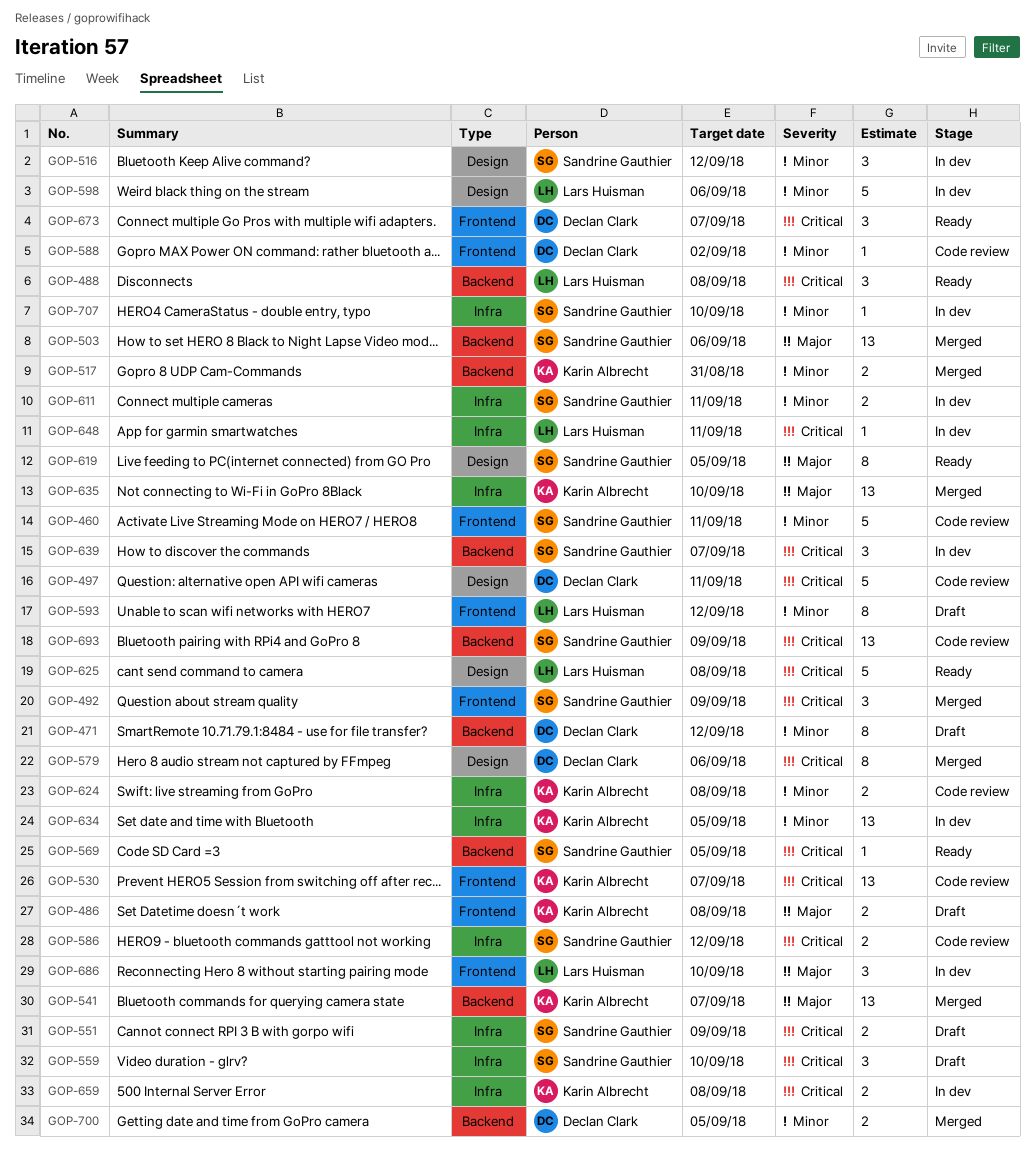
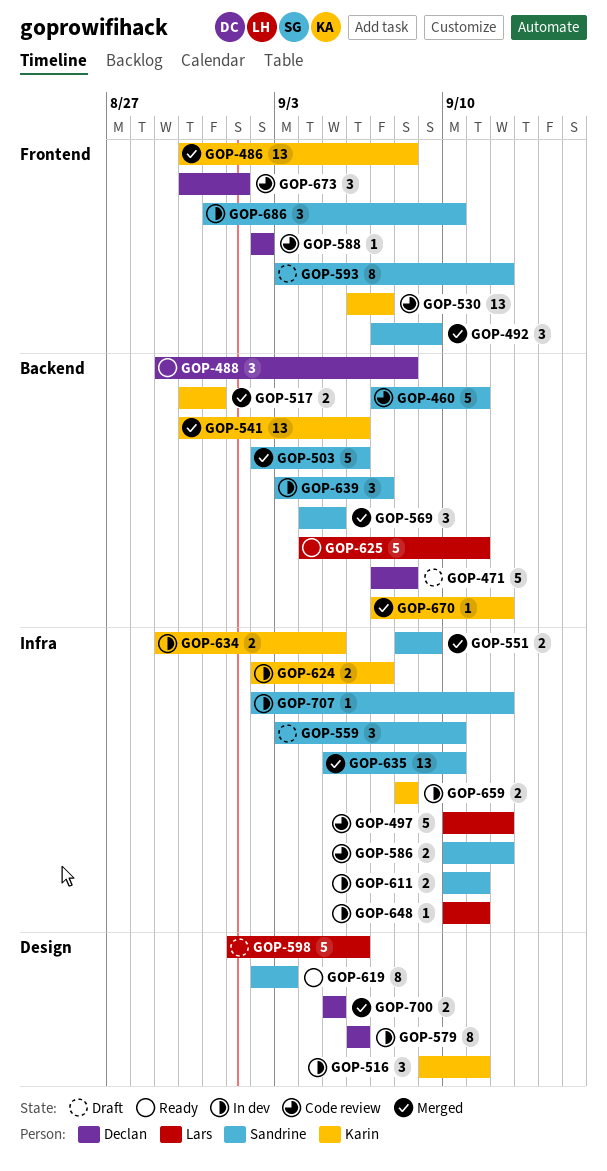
GOP-460, label: Frontend -> Backend
GOP-471, estimate: 8 -> 5
GOP-471, due: Sep 12 -> Sep 8
GOP-486, status: Draft -> Merged
GOP-486, estimate: 2 -> 13
GOP-488, owner: Lars Huisman -> Declan Clark
GOP-497, owner: Declan Clark -> Lars Huisman
GOP-497, label: Design -> Infra
GOP-497, due: Sep 11 -> Sep 12
GOP-503, estimate: 13 -> 5
GOP-516, owner: Sandrine Gauthier -> Karin Albrecht
GOP-516, due: Sep 12 -> Sep 11
GOP-541, due: Sep 7 -> Sep 6
GOP-551, status: Draft -> Merged
GOP-569, status: Ready -> Merged
GOP-569, estimate: 1 -> 3
GOP-579, status: Merged -> In dev
GOP-593, owner: Lars Huisman -> Sandrine Gauthier
GOP-598, status: In dev -> Draft
GOP-619, due: Sep 5 -> Sep 3
GOP-624, status: Code review -> In dev
GOP-624, due: Sep 8 -> Sep 7
GOP-625, label: Design -> Backend
GOP-625, due: Sep 8 -> Sep 11
GOP-634, estimate: 13 -> 2
GOP-635, owner: Karin Albrecht -> Sandrine Gauthier
GOP-670: none -> present
GOP-673, status: Ready -> Code review
GOP-673, due: Sep 7 -> Sep 1
GOP-686, owner: Lars Huisman -> Sandrine Gauthier
GOP-693: present -> none
GOP-700, label: Backend -> Design
GOP-707, due: Sep 10 -> Sep 12

